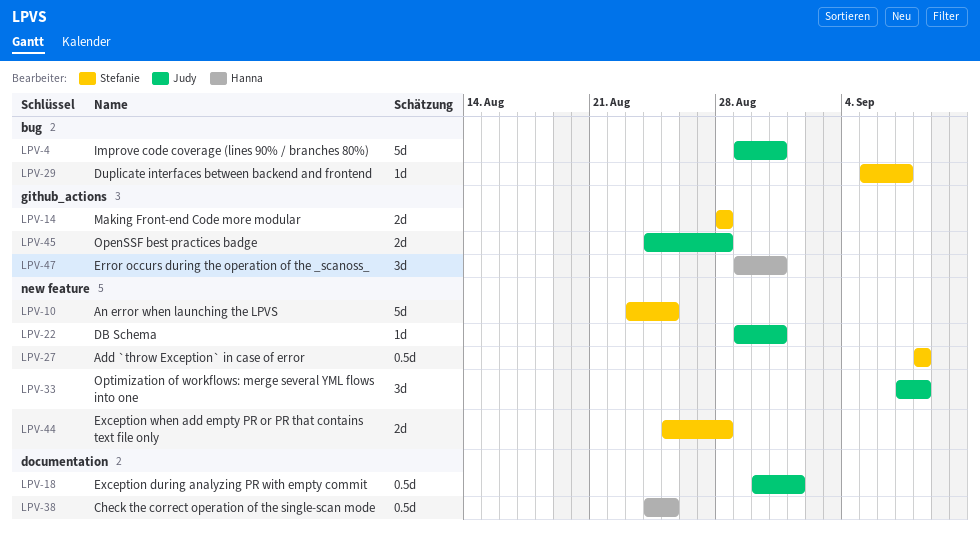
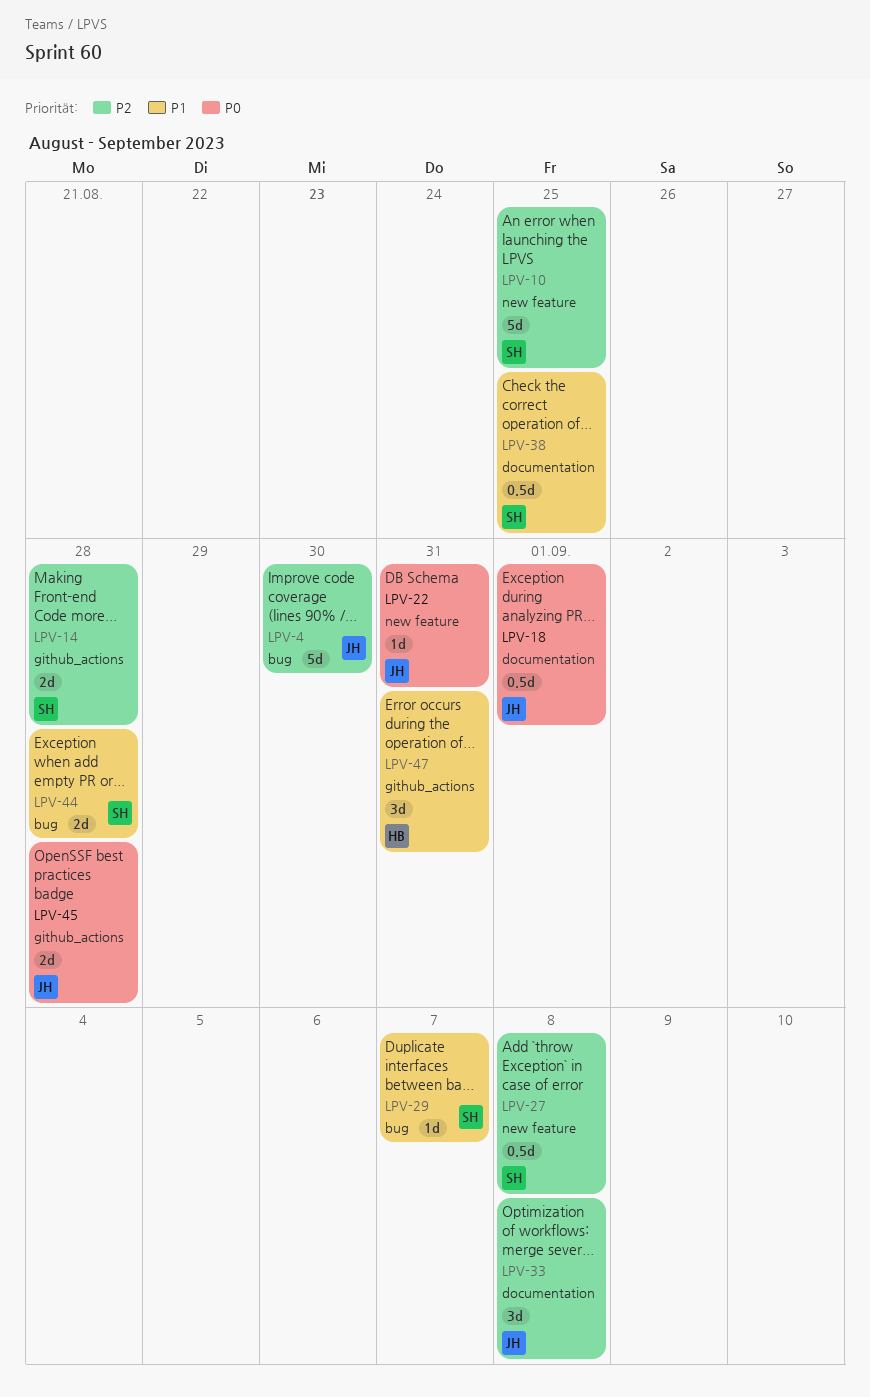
LPV-4, due: Aug 31 -> Aug 30
LPV-33, label: new feature -> documentation
LPV-38, owner: Hanna -> Stefanie
LPV-44, label: new feature -> bug

